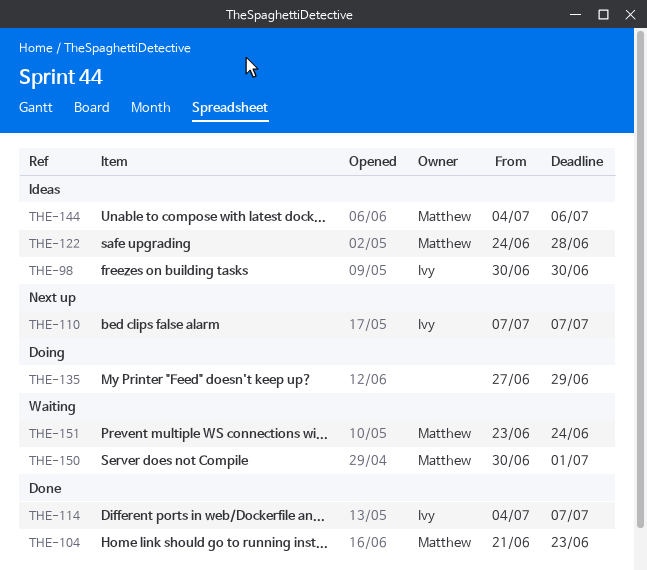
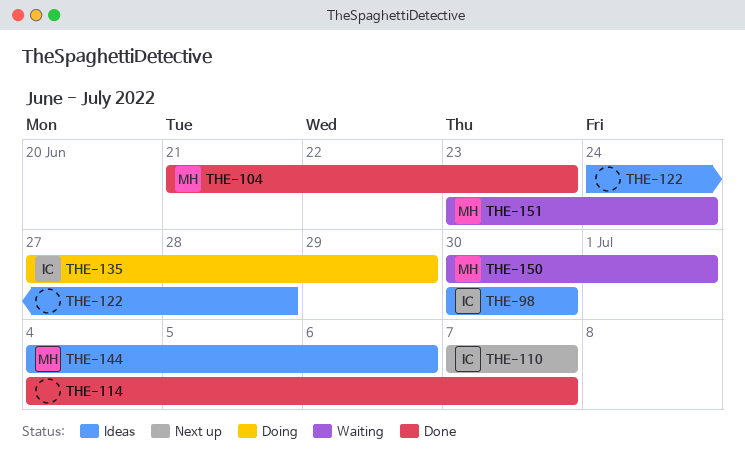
THE-114, owner: Ivy -> none
THE-122, owner: Matthew -> none
THE-135, owner: none -> Ivy

